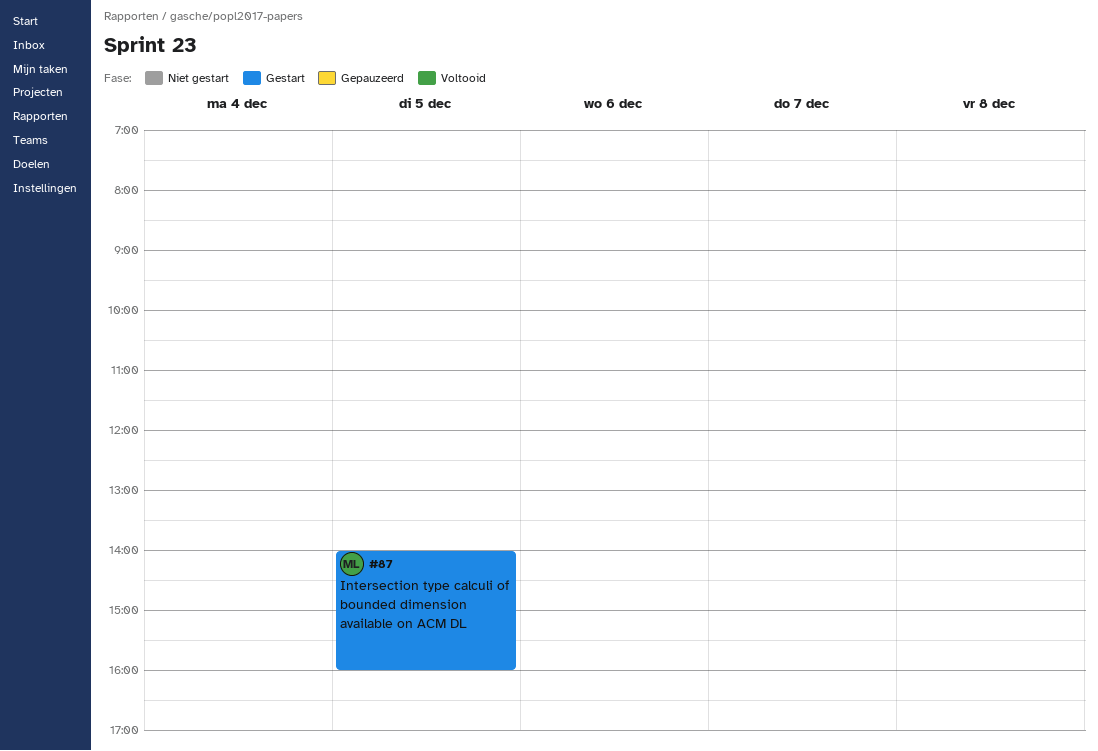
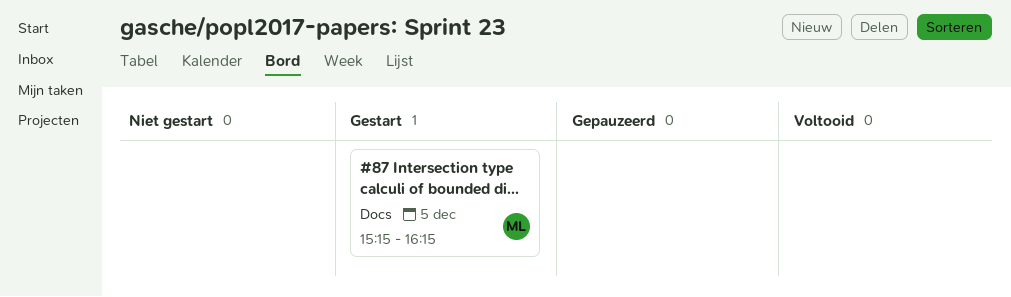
#87, begins: 14:00 -> 15:15
#87, ends: 16:00 -> 16:15

